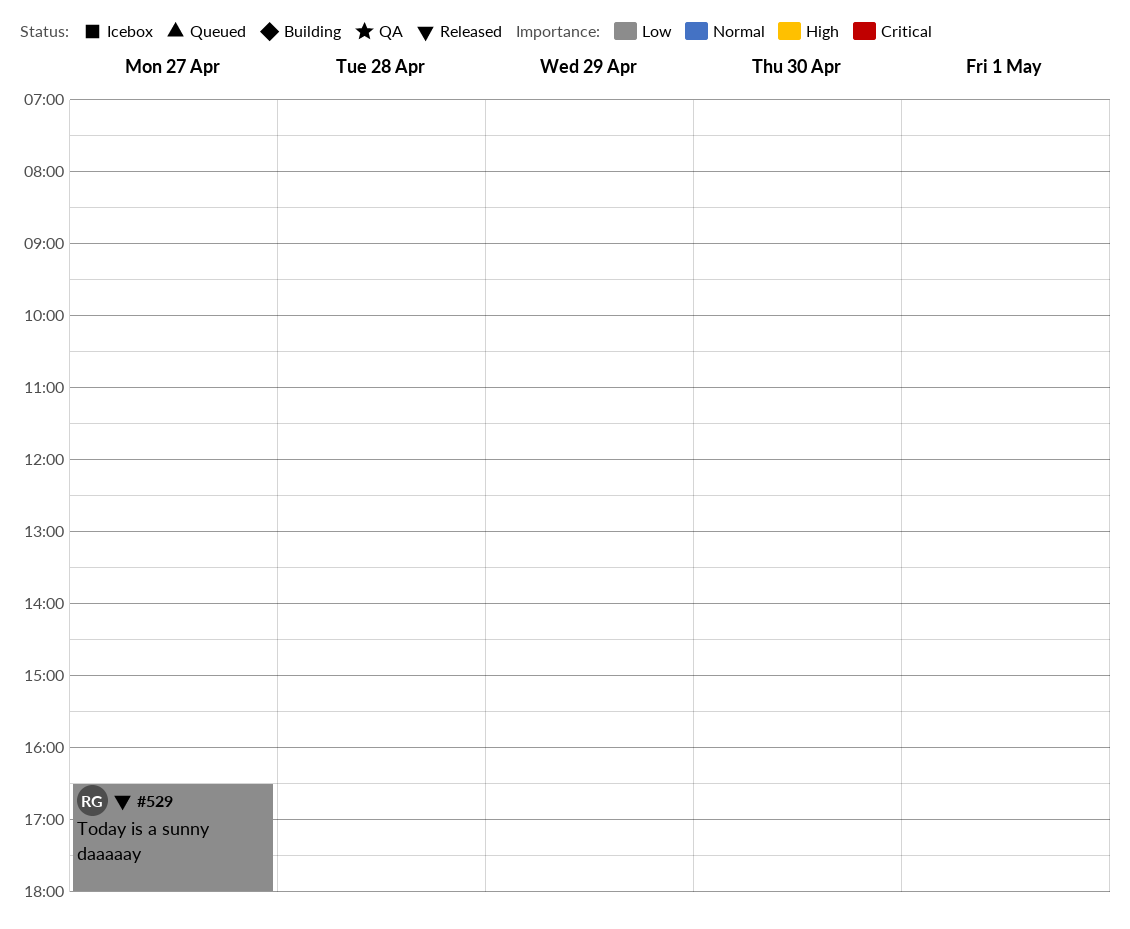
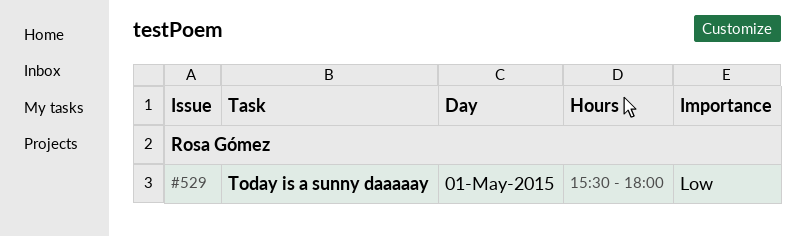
#529, day: Apr 27 -> May 1
#529, begins: 16:30 -> 15:30

